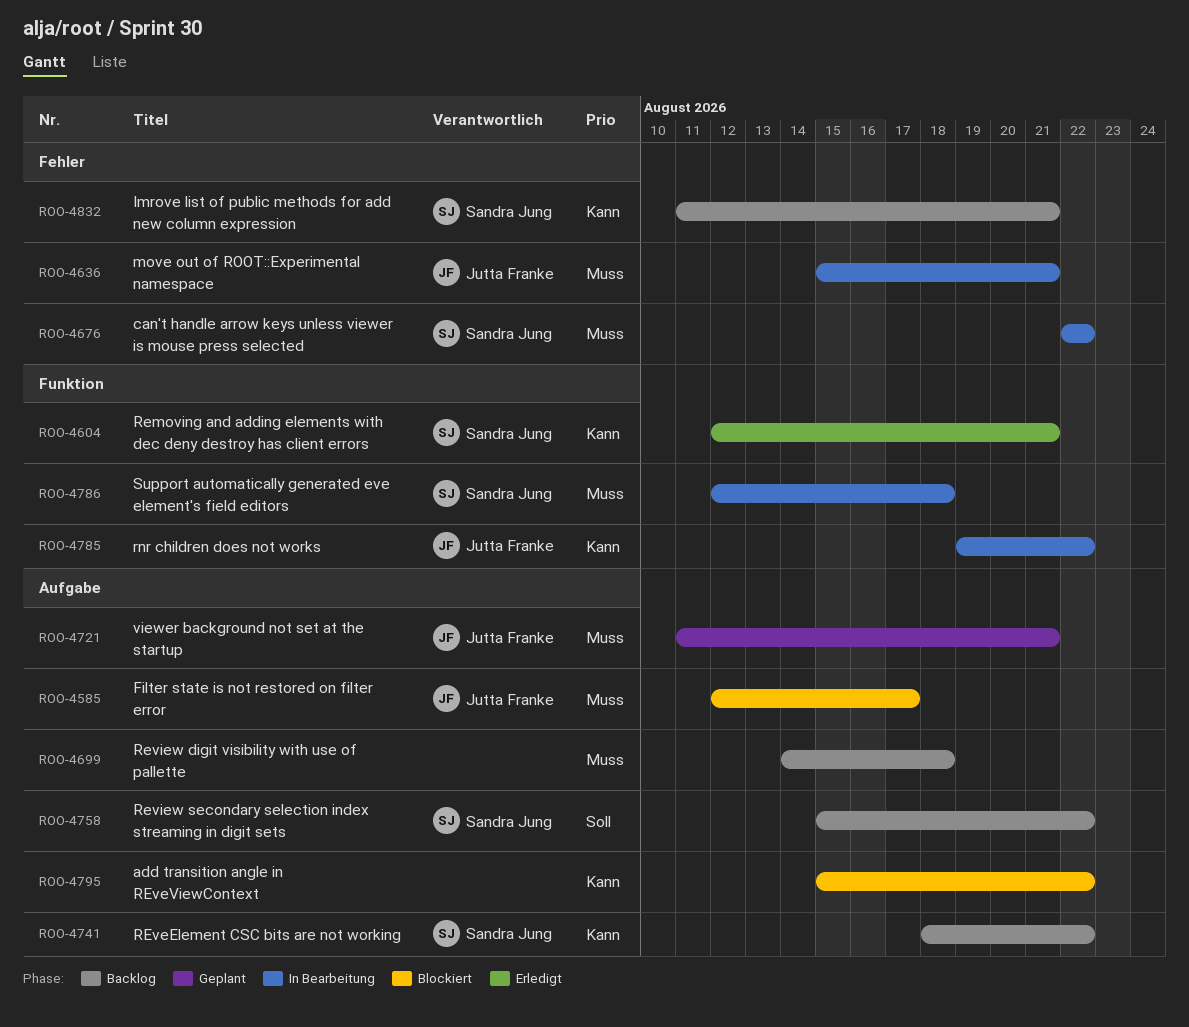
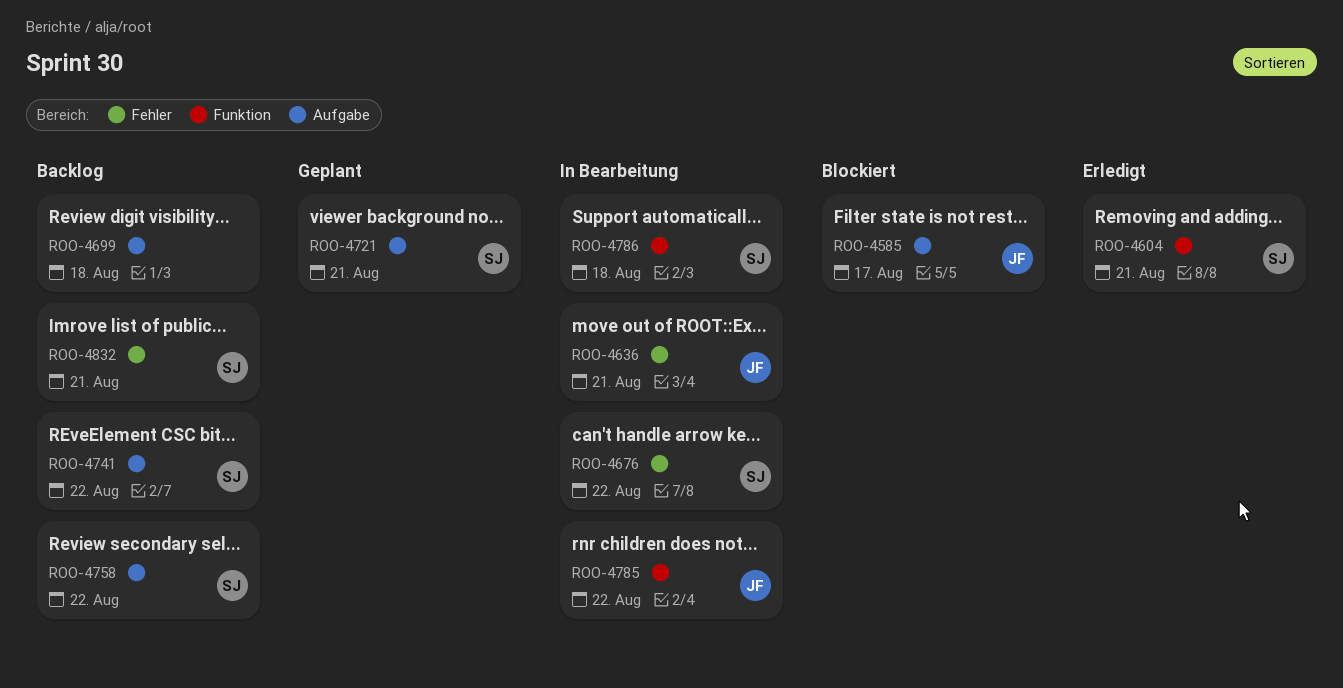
ROO-4721, owner: Jutta Franke -> Sandra Jung
ROO-4795: present -> none

